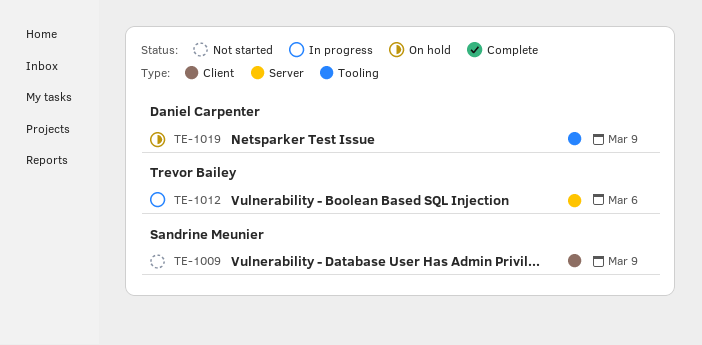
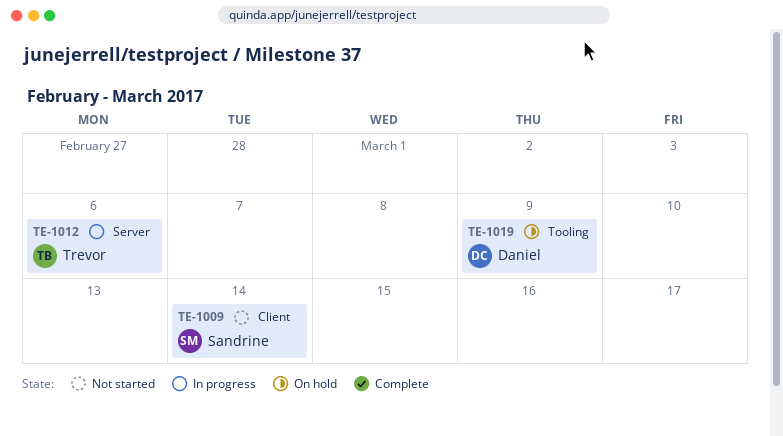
TE-1009, due: Mar 9 -> Mar 14

